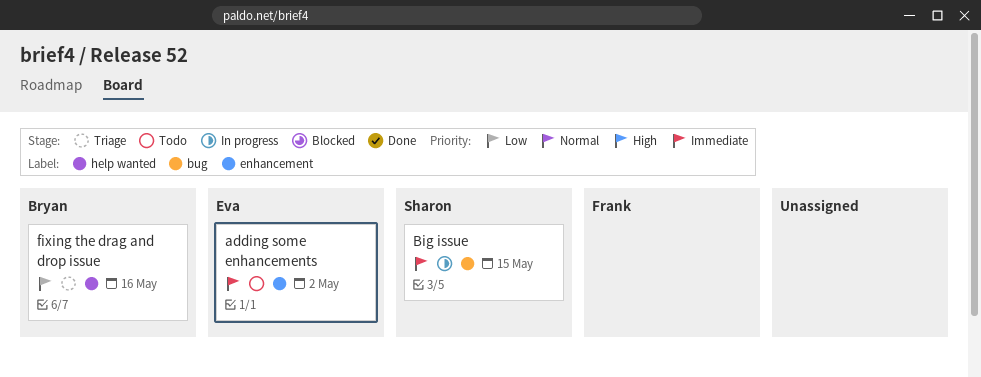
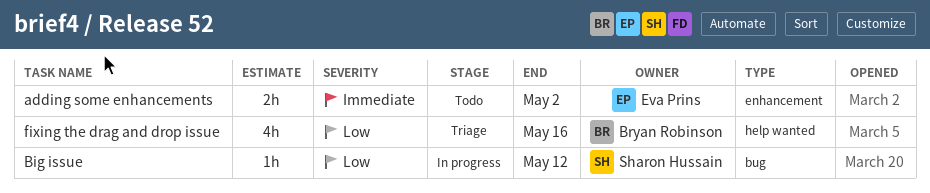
Big issue, priority: Immediate -> Low
Big issue, due: May 15 -> May 12

